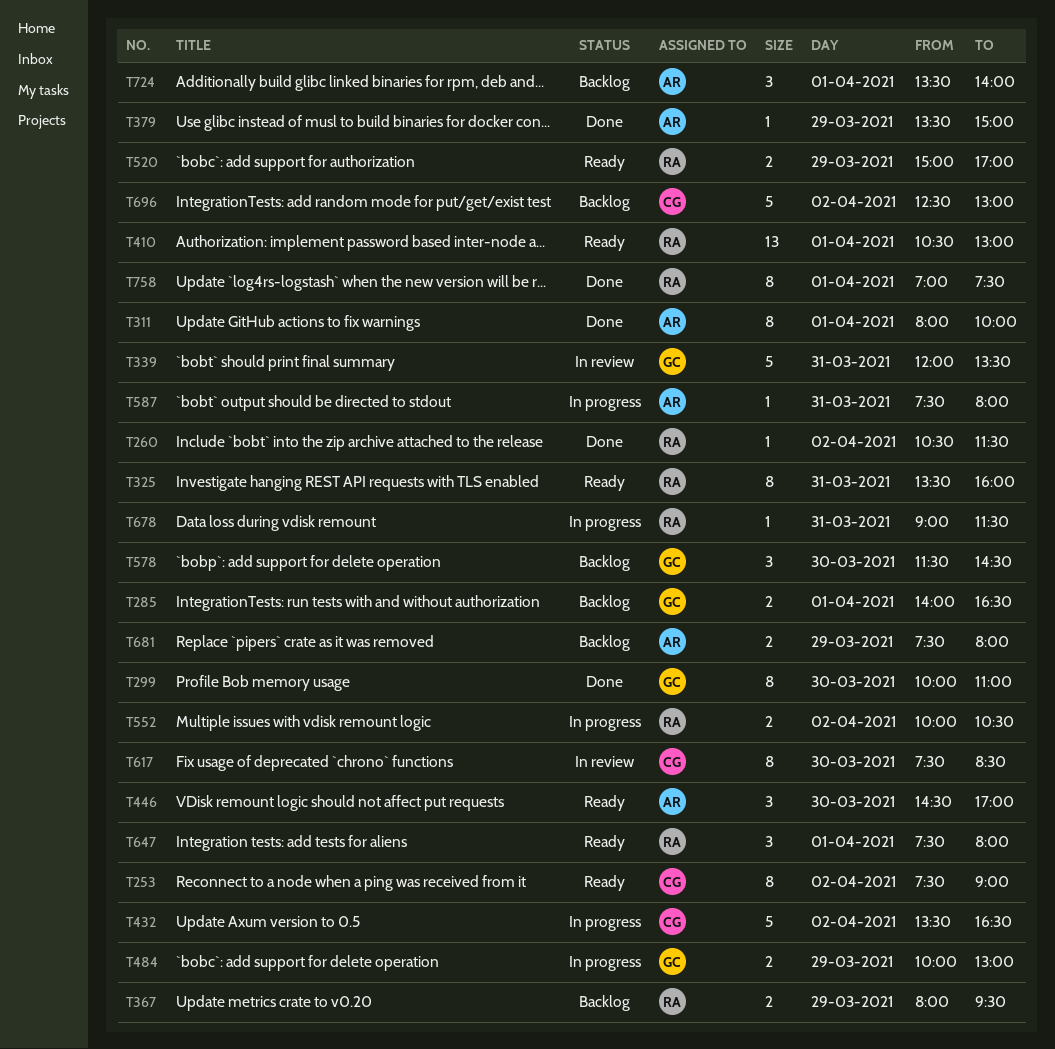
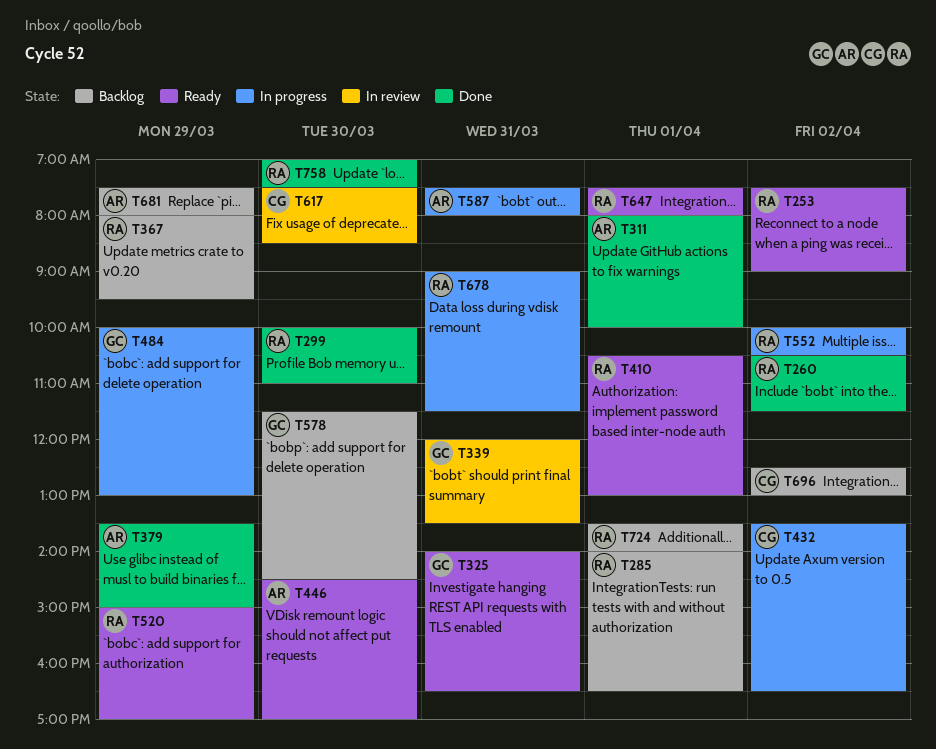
T253, owner: CG -> RA
T285, owner: GC -> RA
T299, owner: GC -> RA
T325, owner: RA -> GC
T325, begins: 13:30 -> 14:00
T325, ends: 16:00 -> 16:30
T724, owner: AR -> RA
T758, day: Apr 1 -> Mar 30

